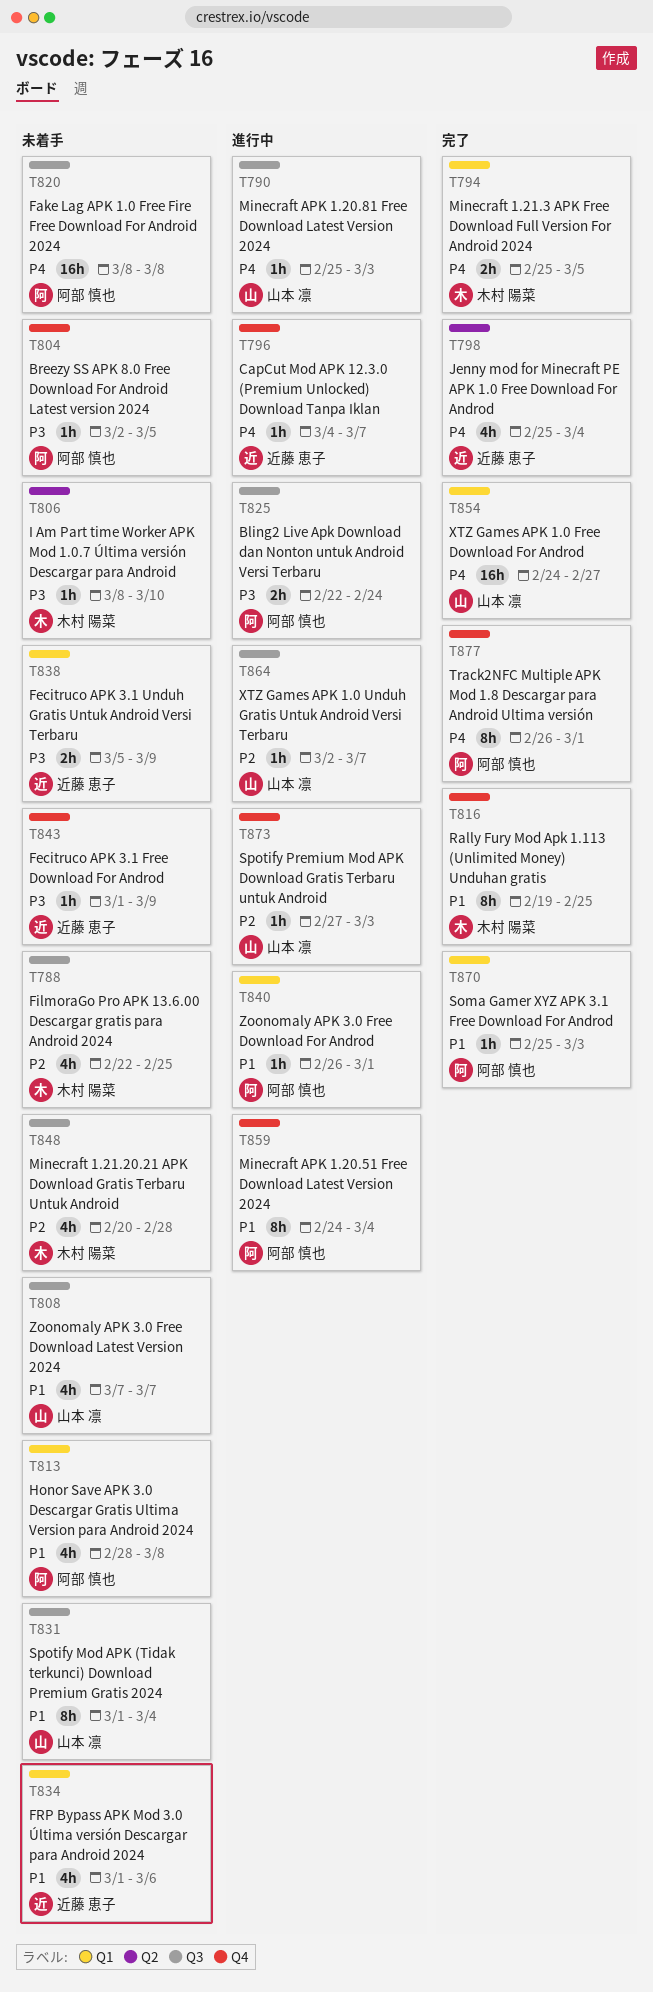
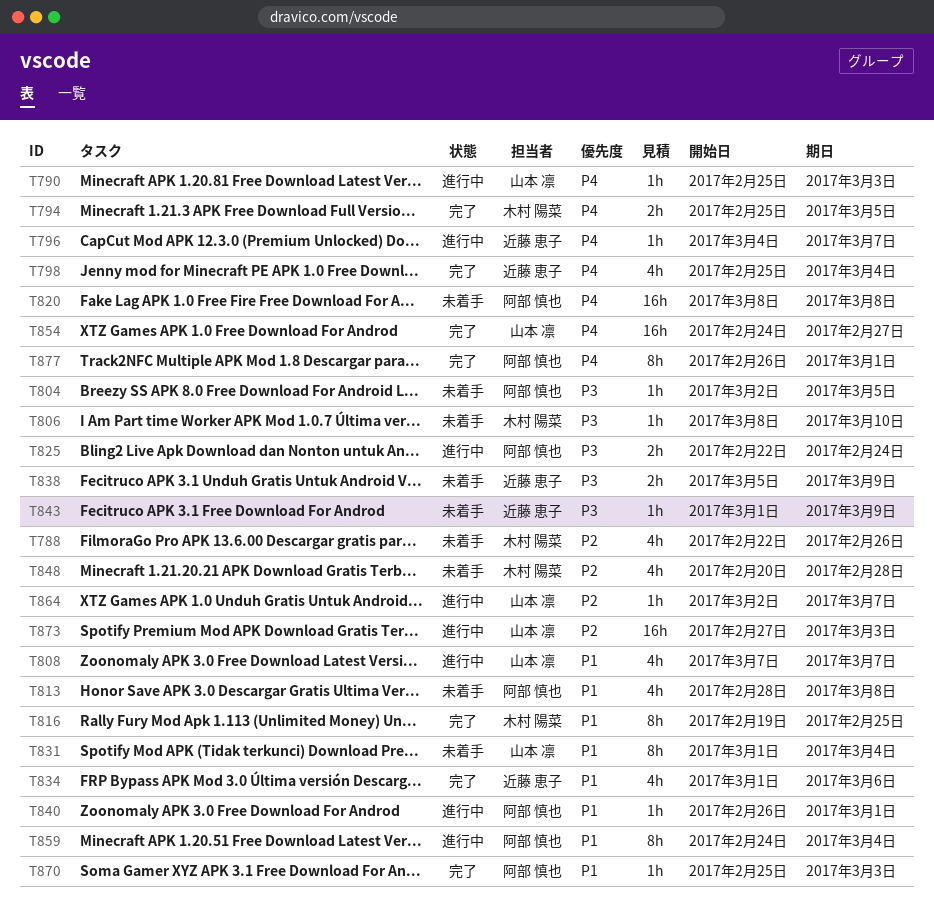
T788, due: Feb 25 -> Feb 26
T808, status: 未着手 -> 進行中
T834, status: 未着手 -> 完了
T873, estimate: 1h -> 16h

